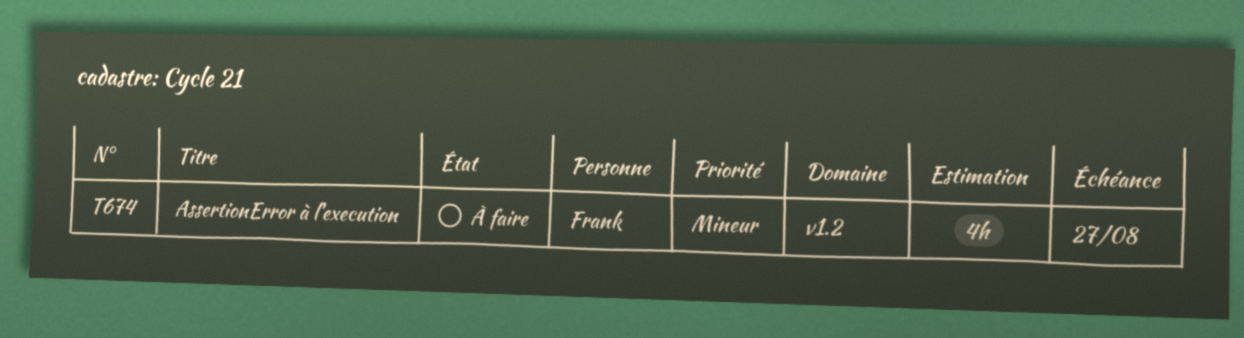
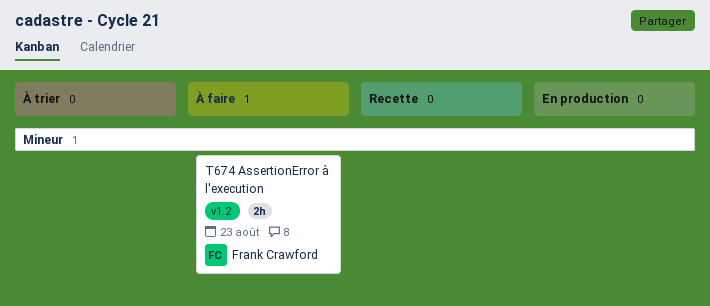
T674, estimate: 4h -> 2h
T674, due: Aug 27 -> Aug 23

